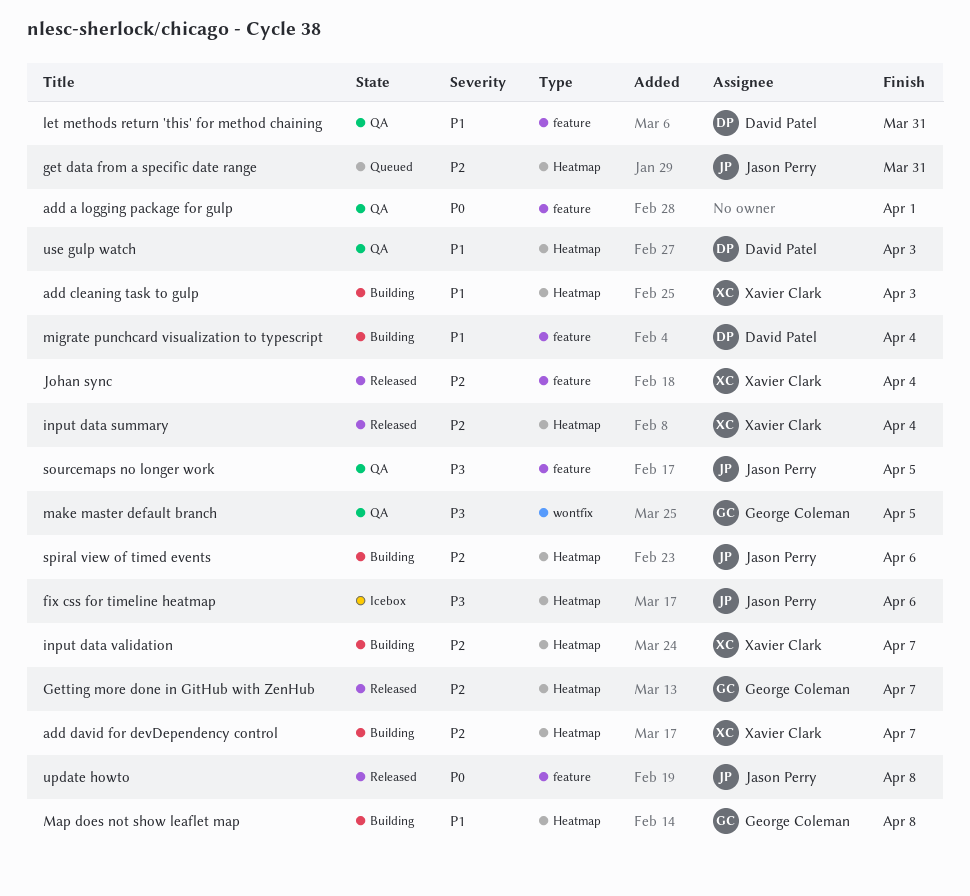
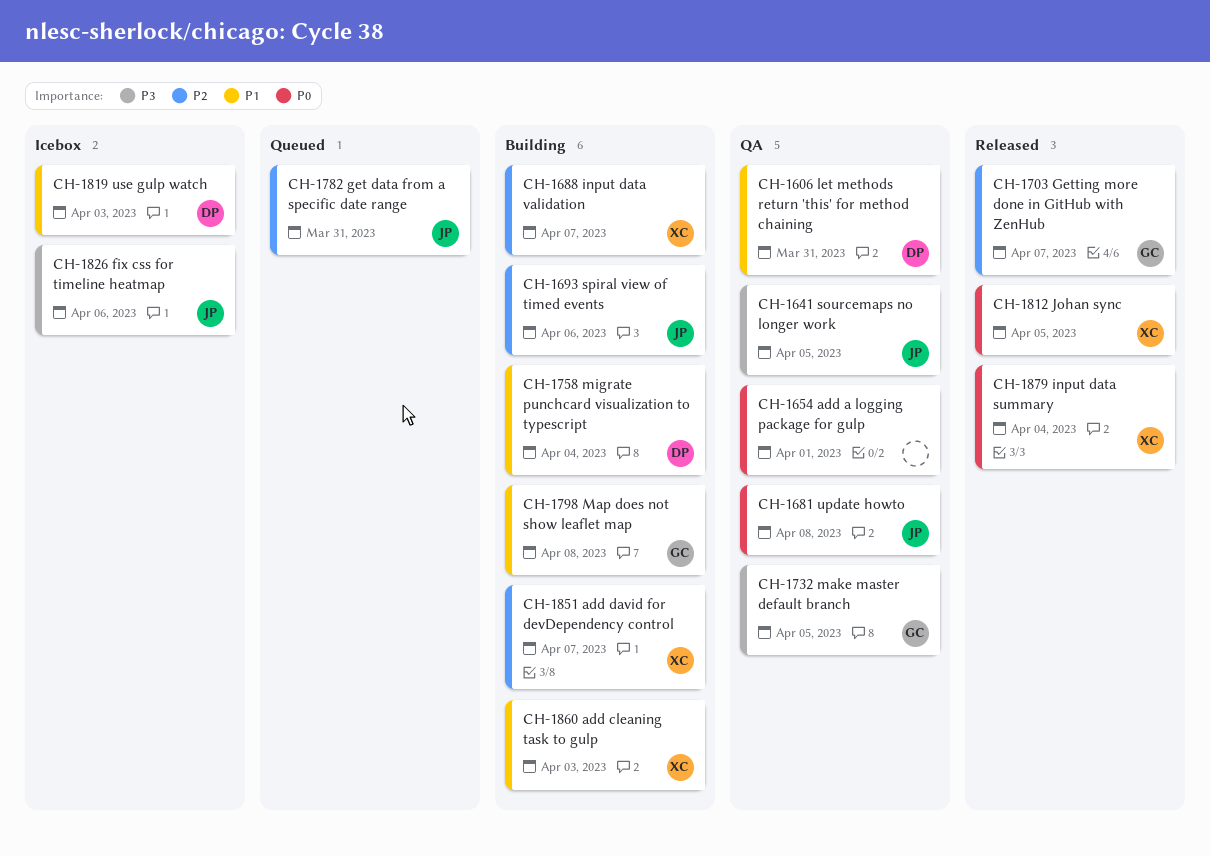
input data summary, priority: P2 -> P0
Johan sync, priority: P2 -> P0
Johan sync, due: Apr 4 -> Apr 5
update howto, status: Released -> QA
use gulp watch, status: QA -> Icebox

